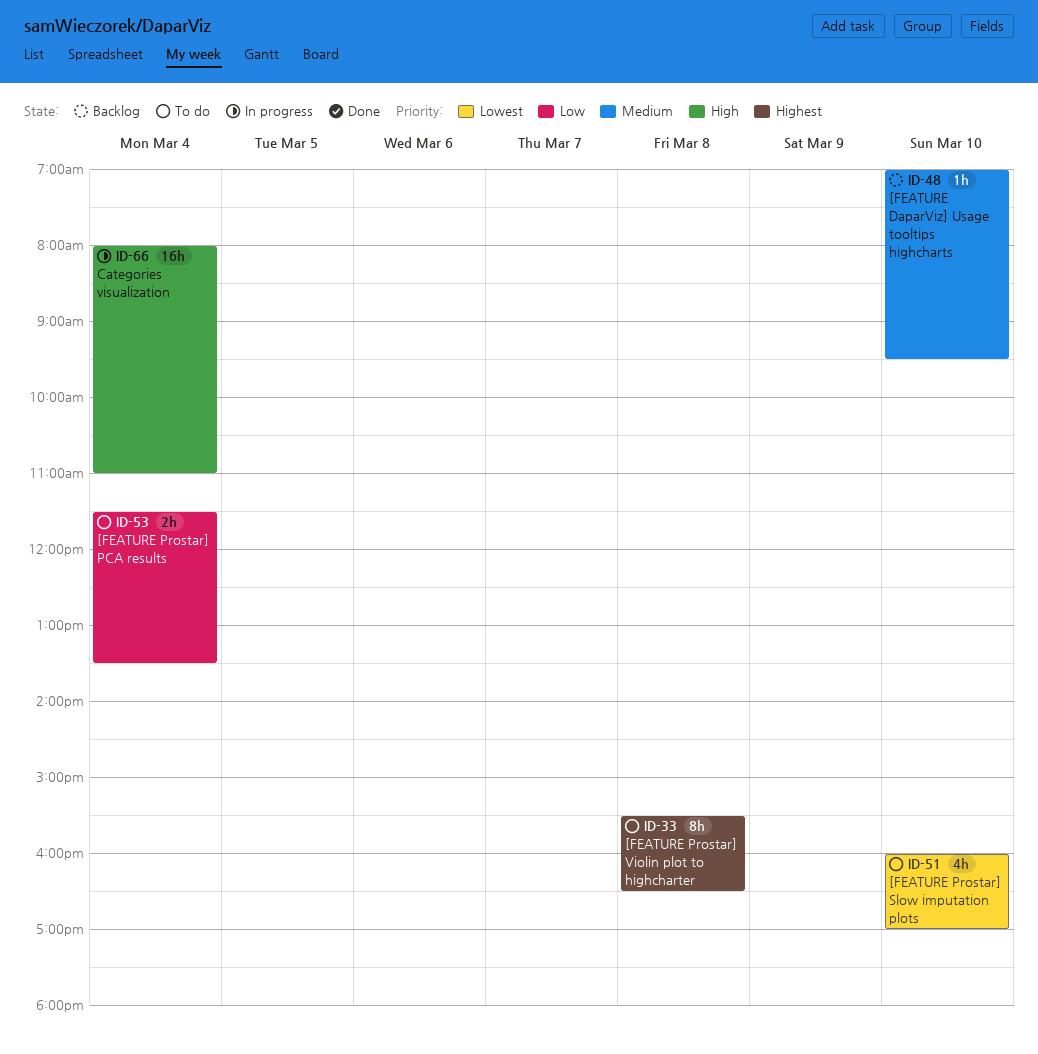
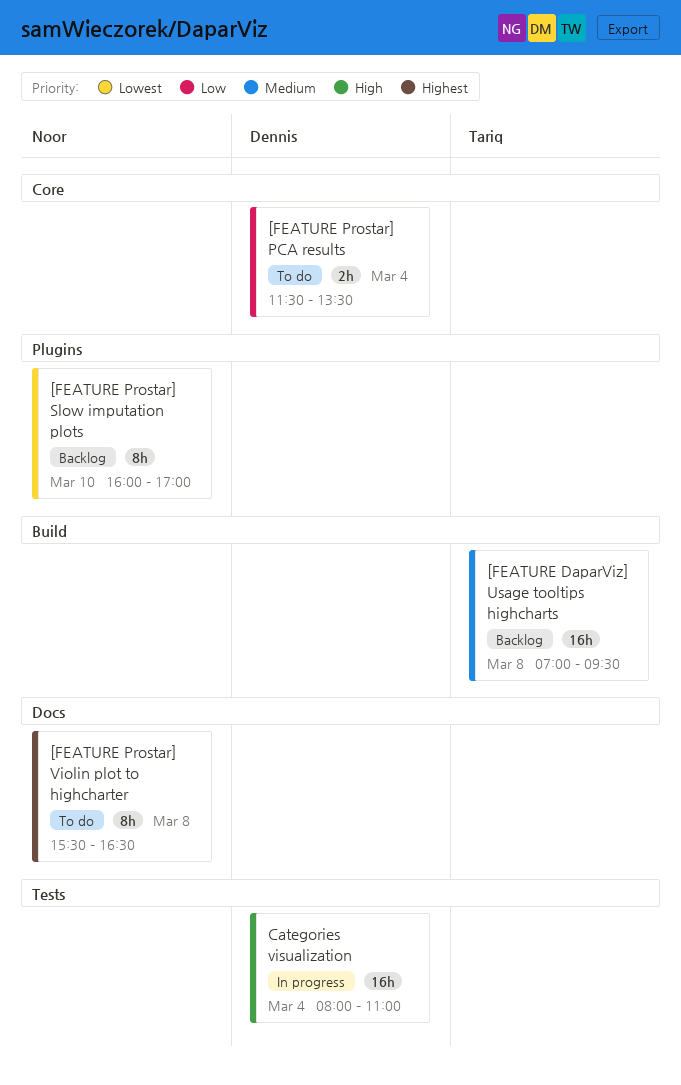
[FEATURE DaparViz] Usage tooltips highcharts, estimate: 1h -> 16h
[FEATURE DaparViz] Usage tooltips highcharts, day: Mar 10 -> Mar 8
[FEATURE Prostar] Slow imputation plots, status: To do -> Backlog
[FEATURE Prostar] Slow imputation plots, estimate: 4h -> 8h

